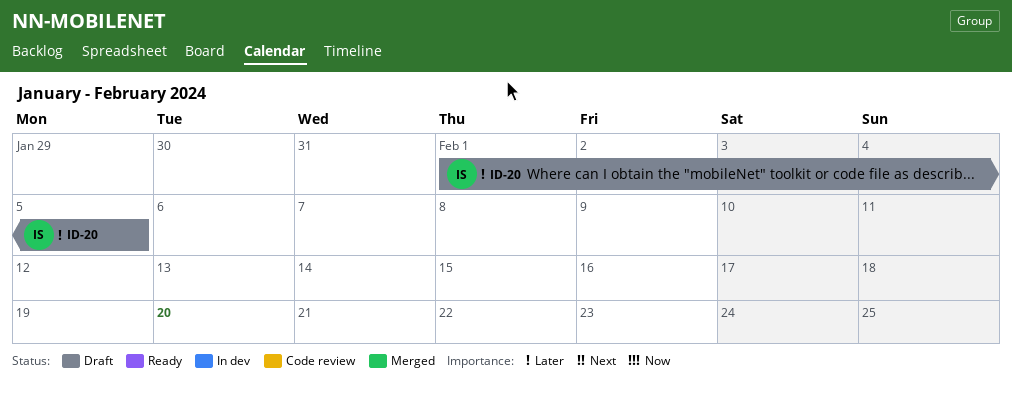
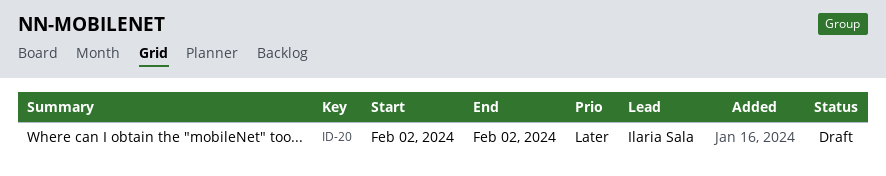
ID-20, start: Feb 1 -> Feb 2
ID-20, due: Feb 5 -> Feb 2

